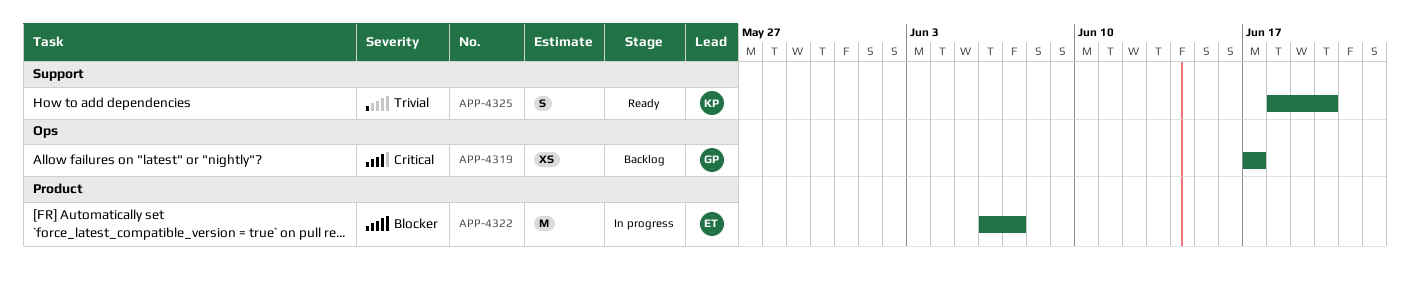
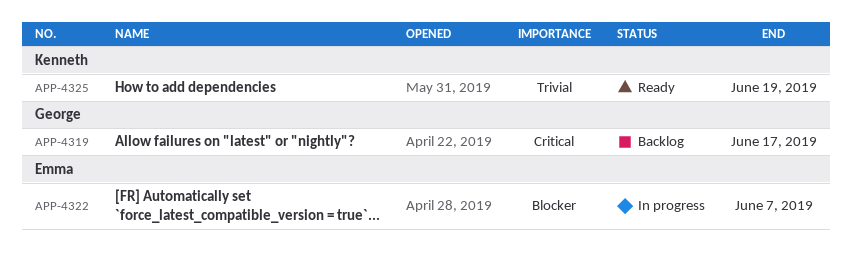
APP-4325, due: Jun 20 -> Jun 19

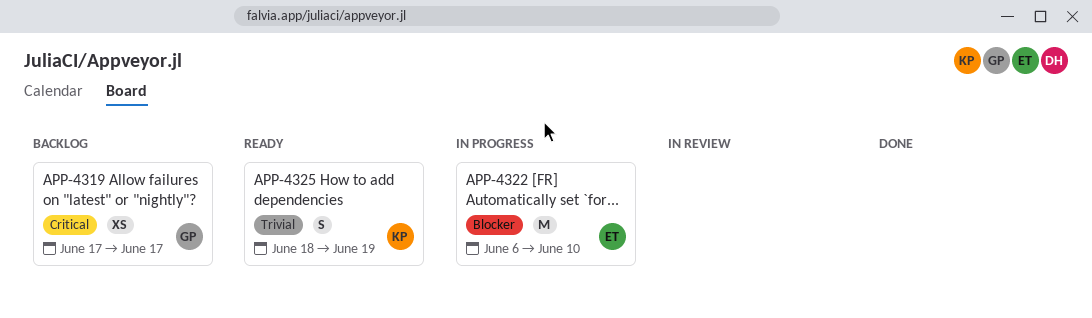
APP-4322, due: Jun 7 -> Jun 10

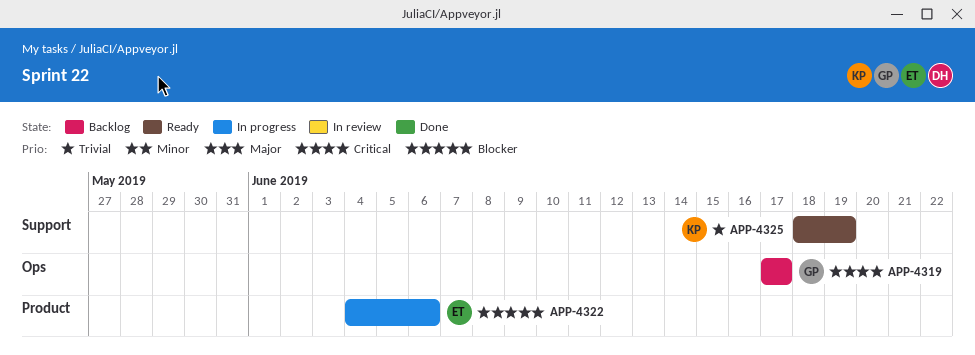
APP-4322, start: Jun 6 -> Jun 4
APP-4322, due: Jun 10 -> Jun 6

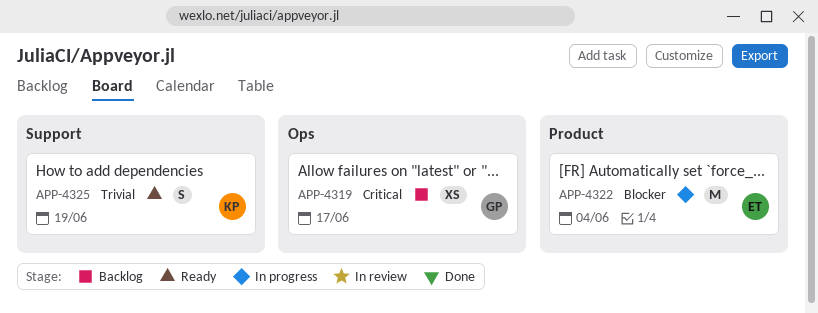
APP-4322, due: Jun 6 -> Jun 4

